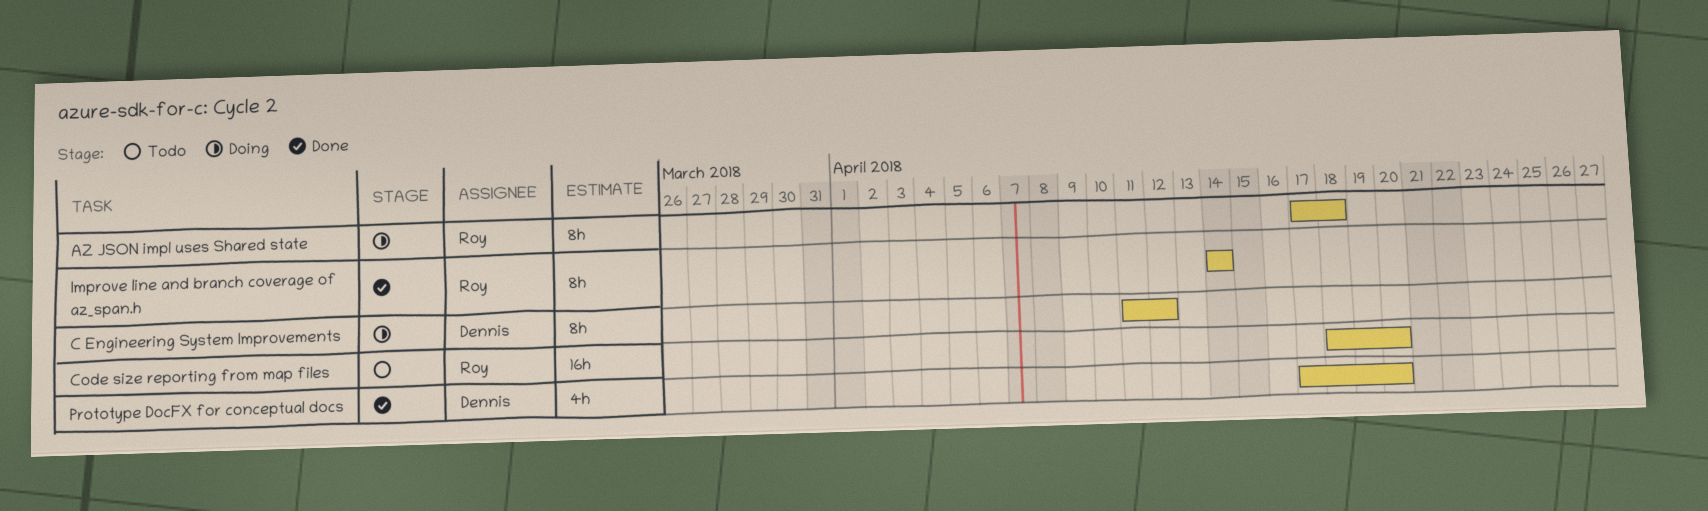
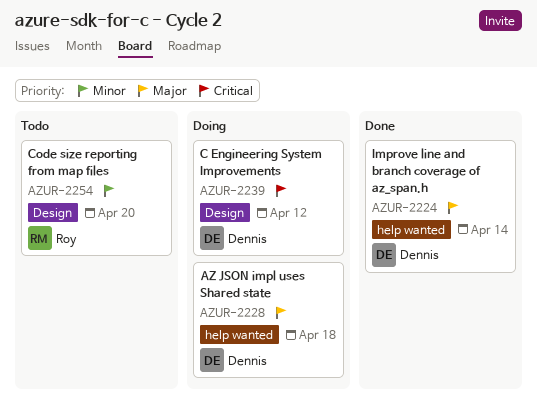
AZ JSON impl uses Shared state, owner: Roy -> Dennis
Improve line and branch coverage of az_span.h, owner: Roy -> Dennis
Prototype DocFX for conceptual docs: present -> none

